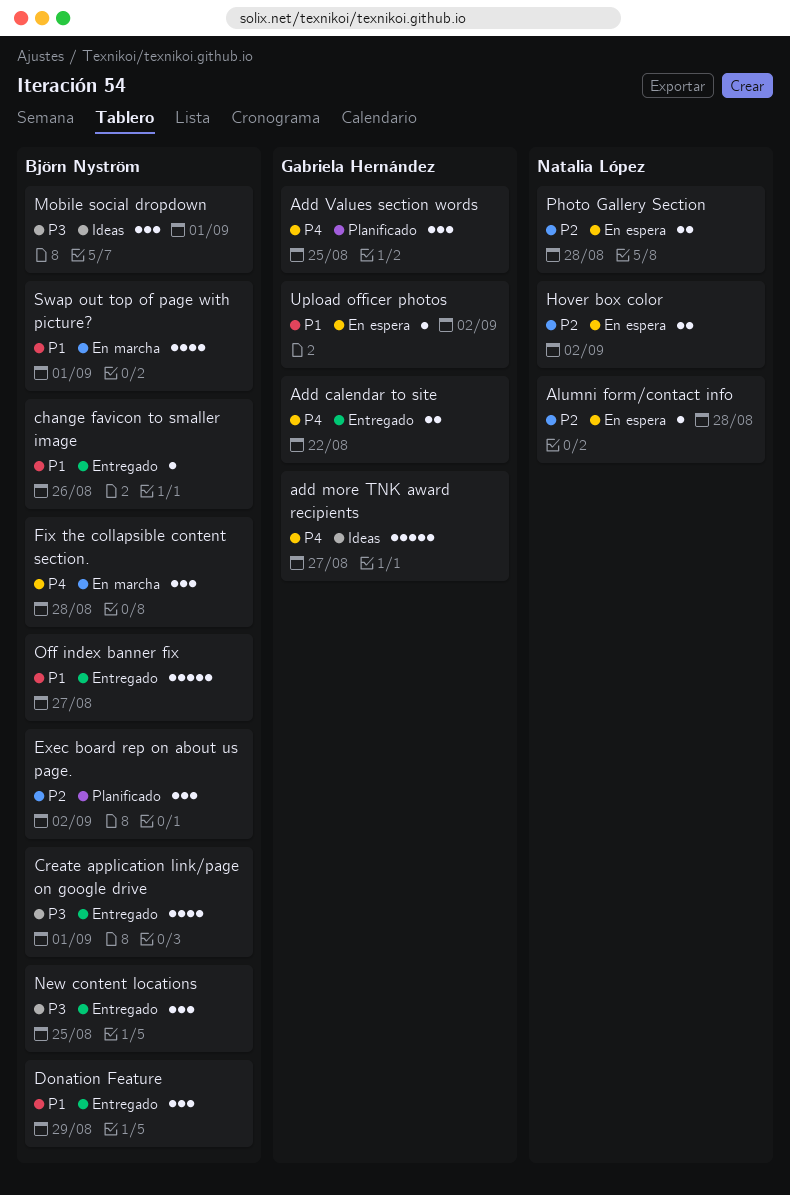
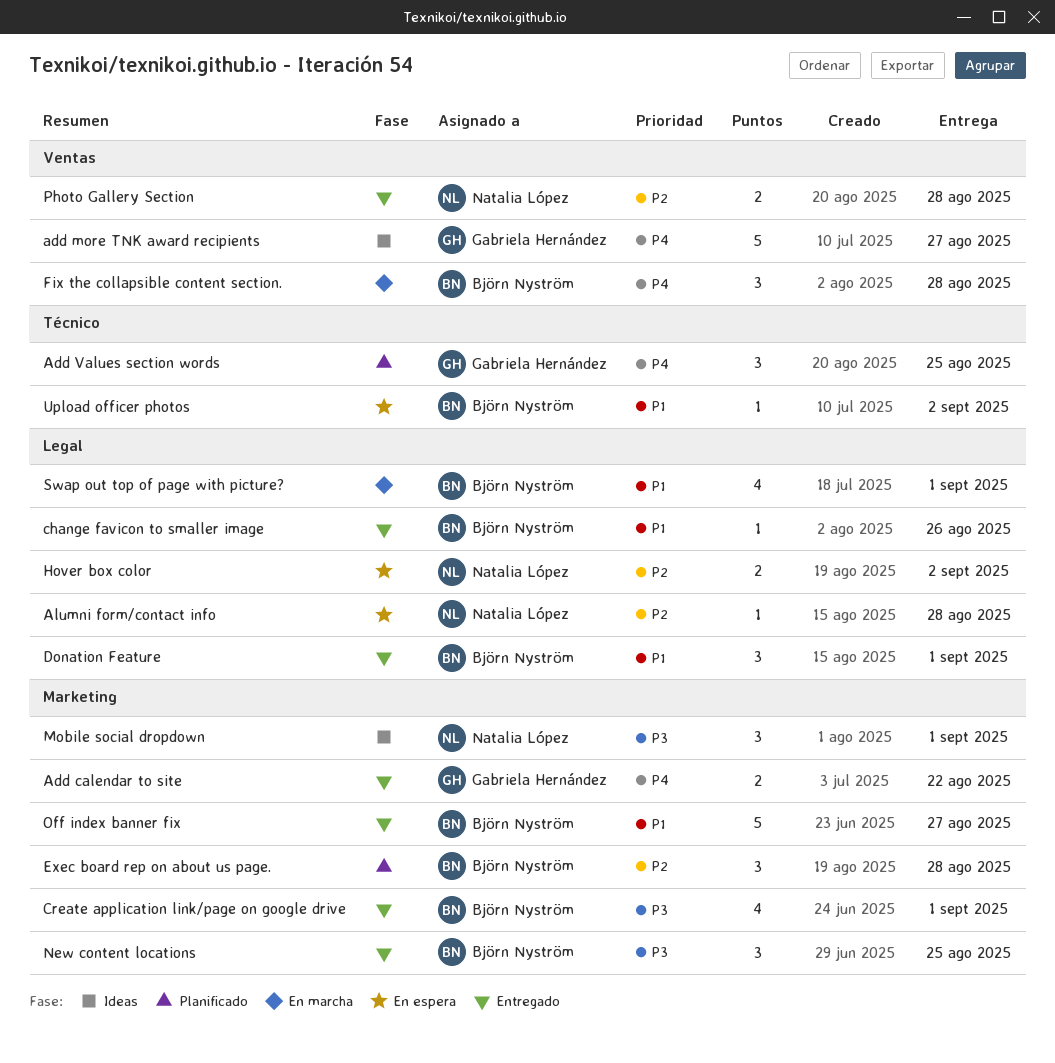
Donation Feature, due: Aug 29 -> Sep 1
Exec board rep on about us page., due: Sep 2 -> Aug 28
Mobile social dropdown, owner: Björn Nyström -> Natalia López
Photo Gallery Section, status: En espera -> Entregado
Upload officer photos, owner: Gabriela Hernández -> Björn Nyström

